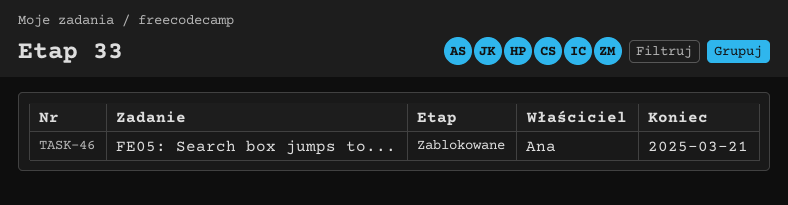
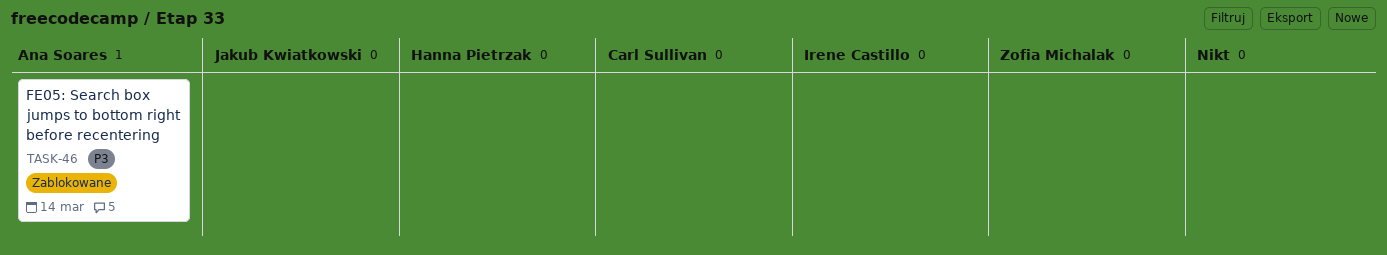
TASK-46, due: Mar 21 -> Mar 14

